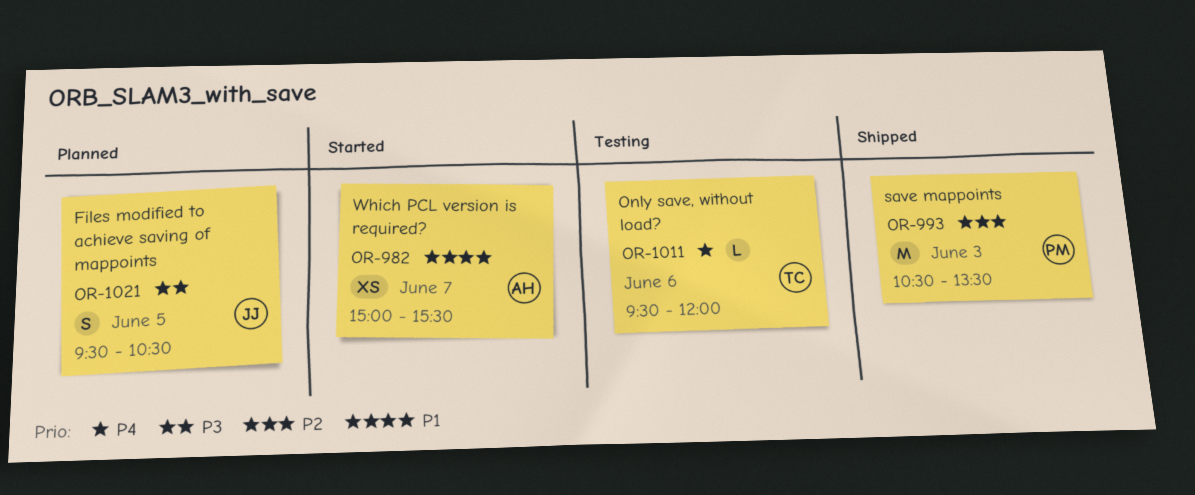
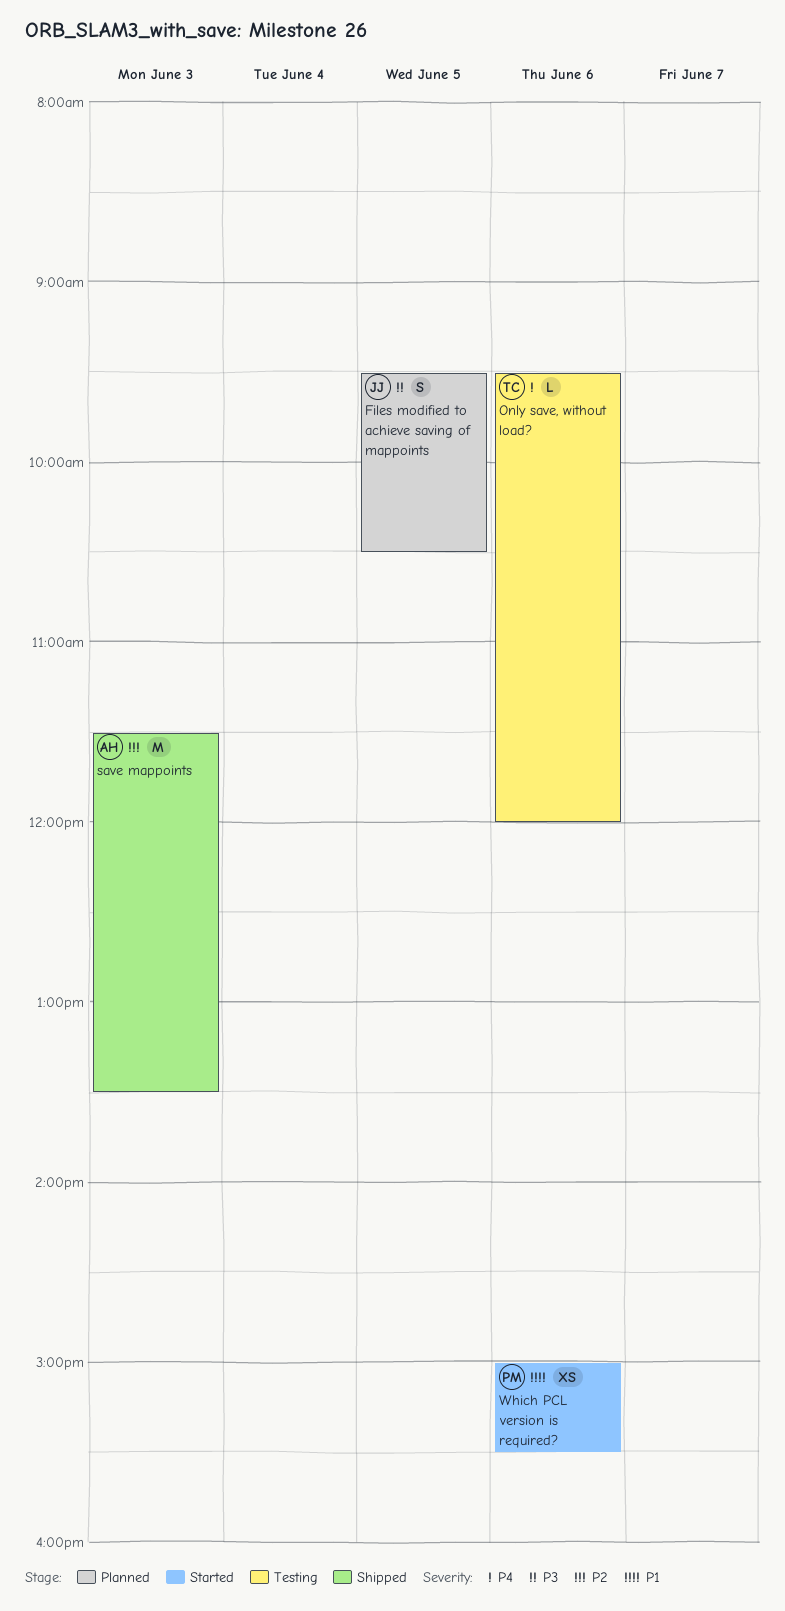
save mappoints, owner: PM -> AH
save mappoints, begins: 10:30 -> 11:30
Which PCL version is required?, owner: AH -> PM
Which PCL version is required?, day: Jun 7 -> Jun 6

